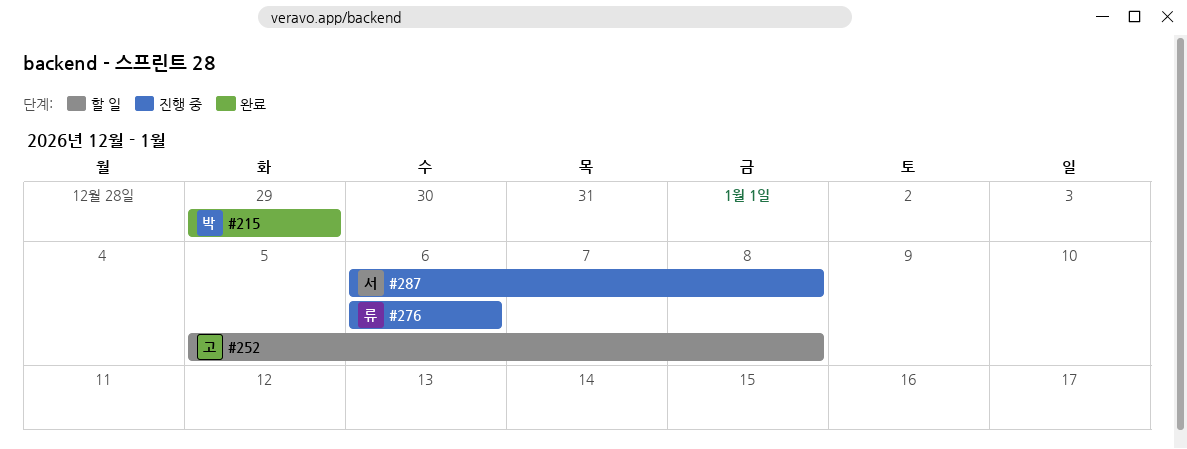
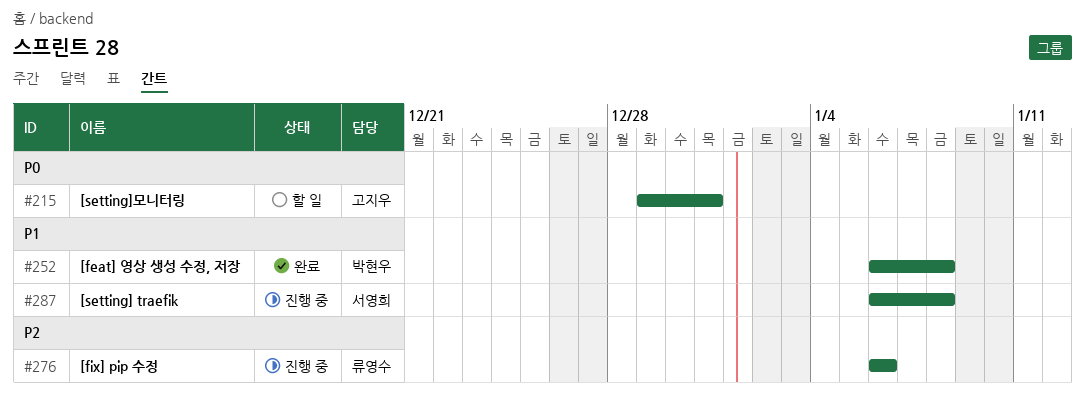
#215, status: 완료 -> 할 일
#215, owner: 박현우 -> 고지우
#215, due: Dec 29 -> Dec 31
#252, status: 할 일 -> 완료
#252, owner: 고지우 -> 박현우
#252, start: Jan 5 -> Jan 6

